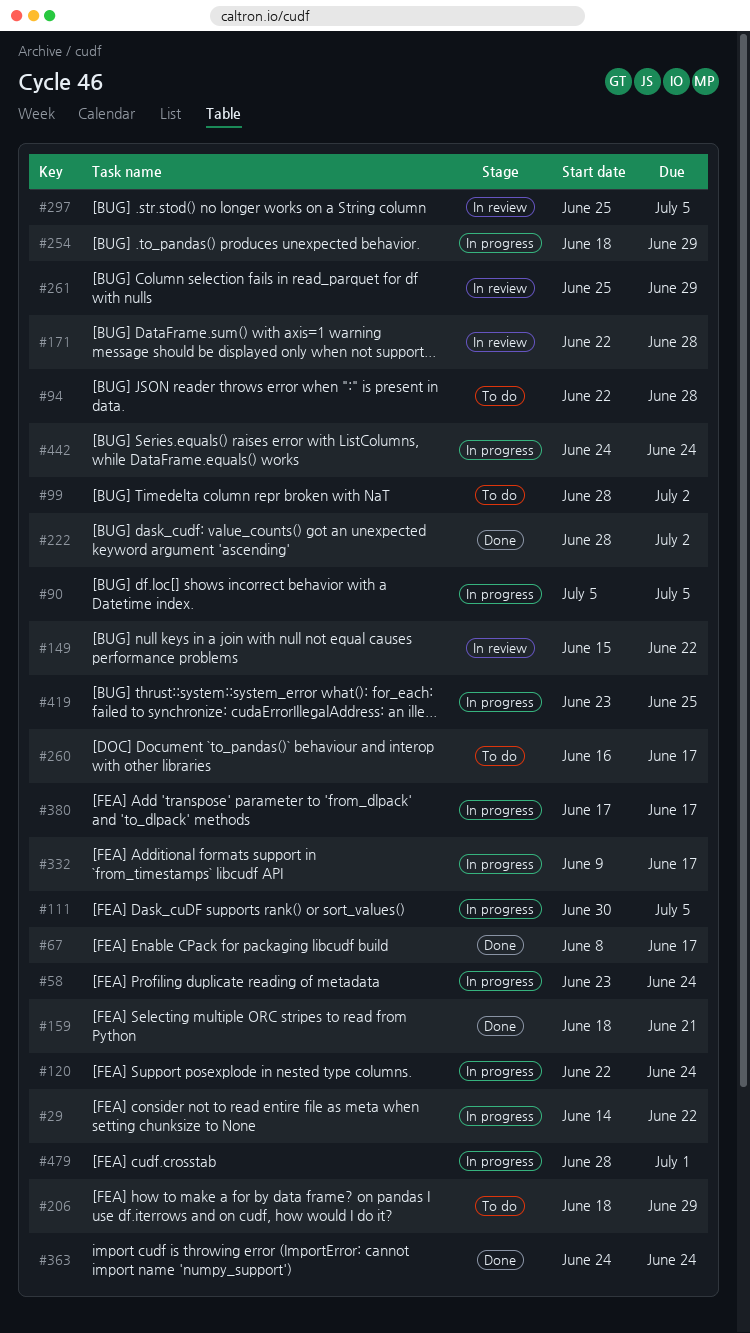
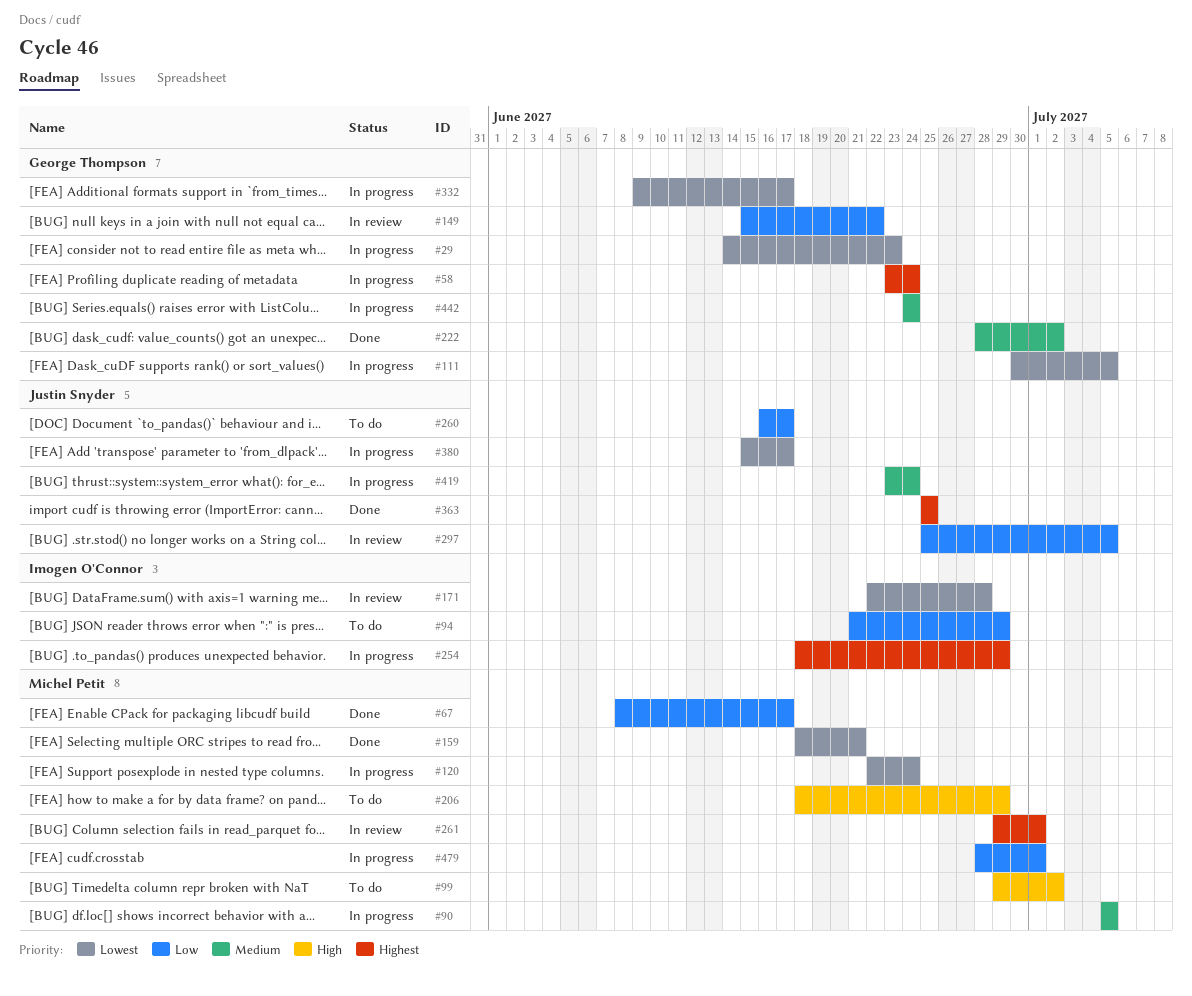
#29, due: Jun 22 -> Jun 23
#94, start: Jun 22 -> Jun 21
#94, due: Jun 28 -> Jun 29
#99, start: Jun 28 -> Jun 29
#261, start: Jun 25 -> Jun 29
#261, due: Jun 29 -> Jul 1
#363, start: Jun 24 -> Jun 25
#363, due: Jun 24 -> Jun 25
#380, start: Jun 17 -> Jun 15
#419, due: Jun 25 -> Jun 24

